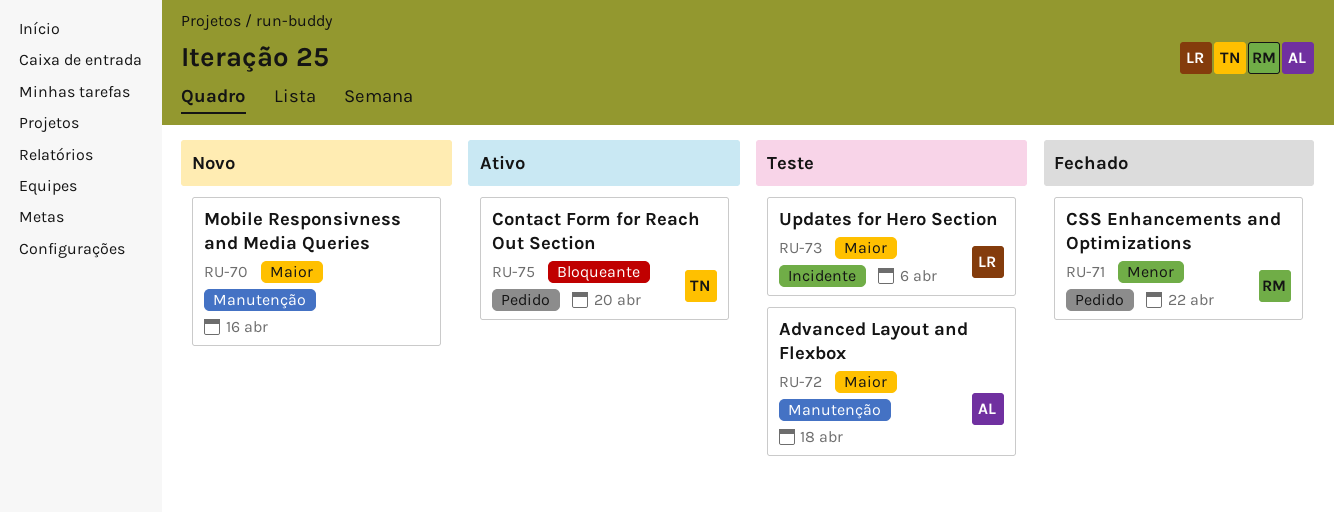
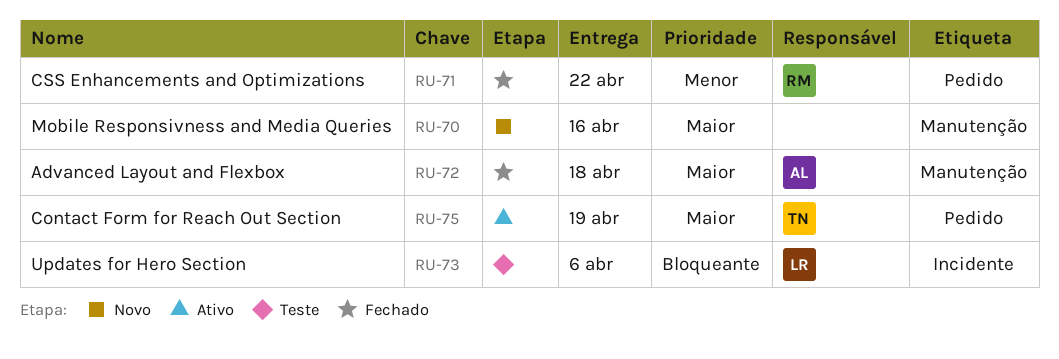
RU-72, status: Teste -> Fechado
RU-73, priority: Maior -> Bloqueante
RU-75, priority: Bloqueante -> Maior
RU-75, due: Apr 20 -> Apr 19

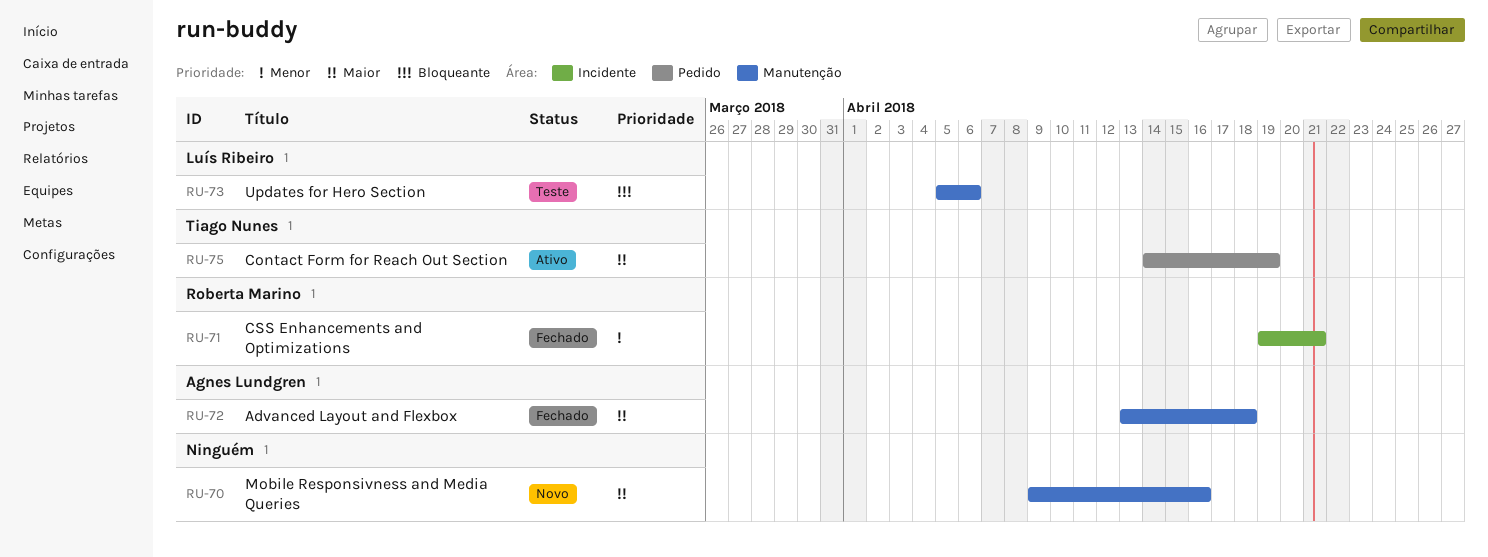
RU-71, label: Pedido -> Incidente
RU-71, due: Apr 22 -> Apr 21
RU-73, label: Incidente -> Manutenção

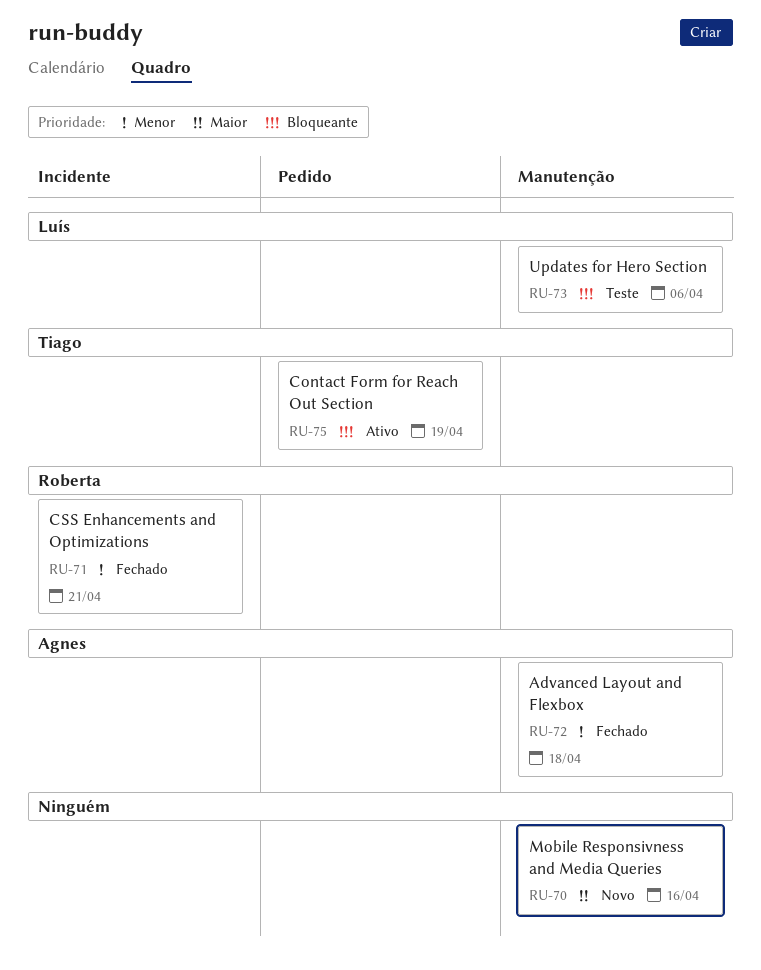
RU-72, priority: Maior -> Menor
RU-75, priority: Maior -> Bloqueante

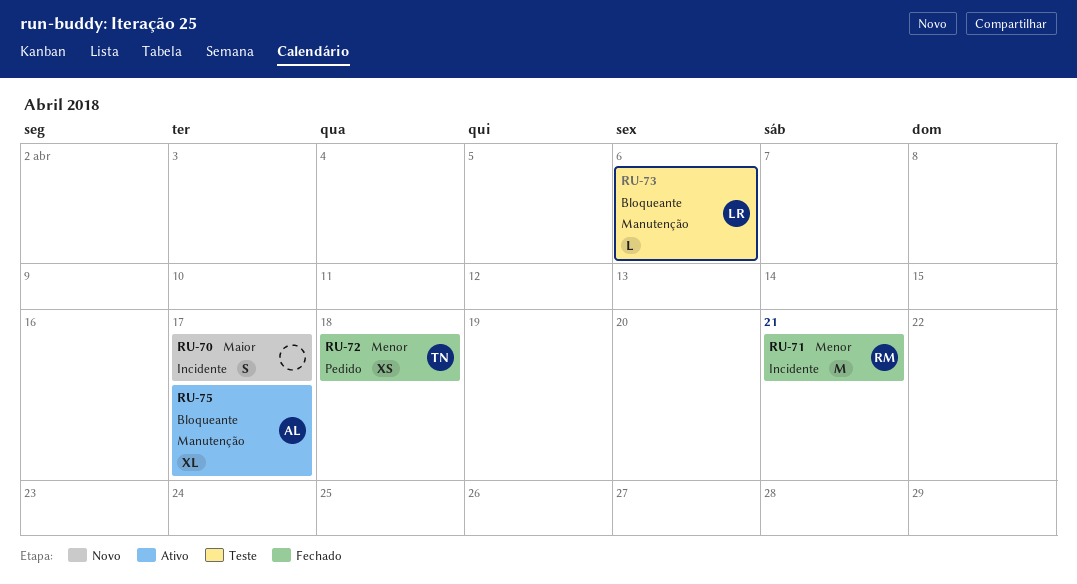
RU-70, label: Manutenção -> Incidente
RU-70, due: Apr 16 -> Apr 17
RU-72, owner: Agnes -> Tiago
RU-72, label: Manutenção -> Pedido
RU-75, owner: Tiago -> Agnes
RU-75, label: Pedido -> Manutenção
RU-75, due: Apr 19 -> Apr 17

